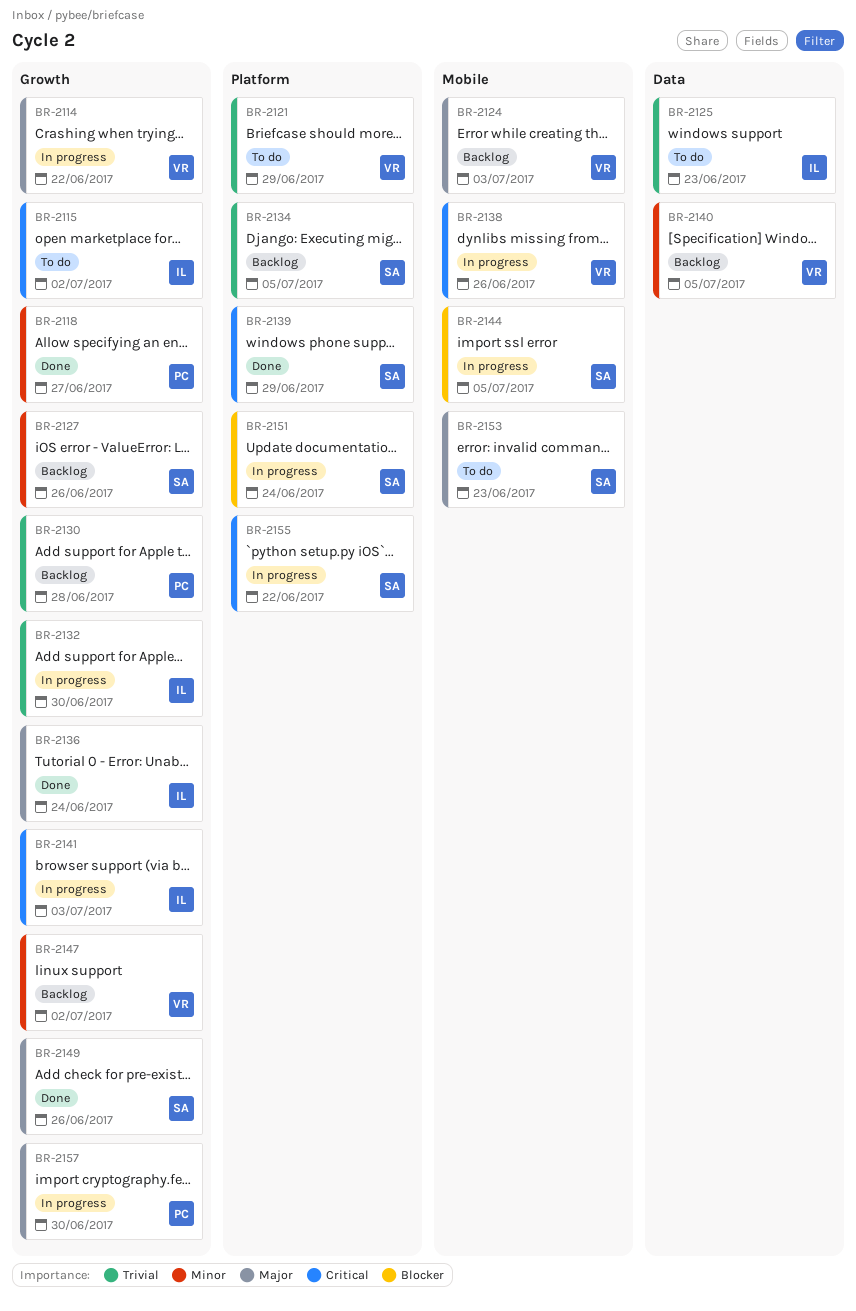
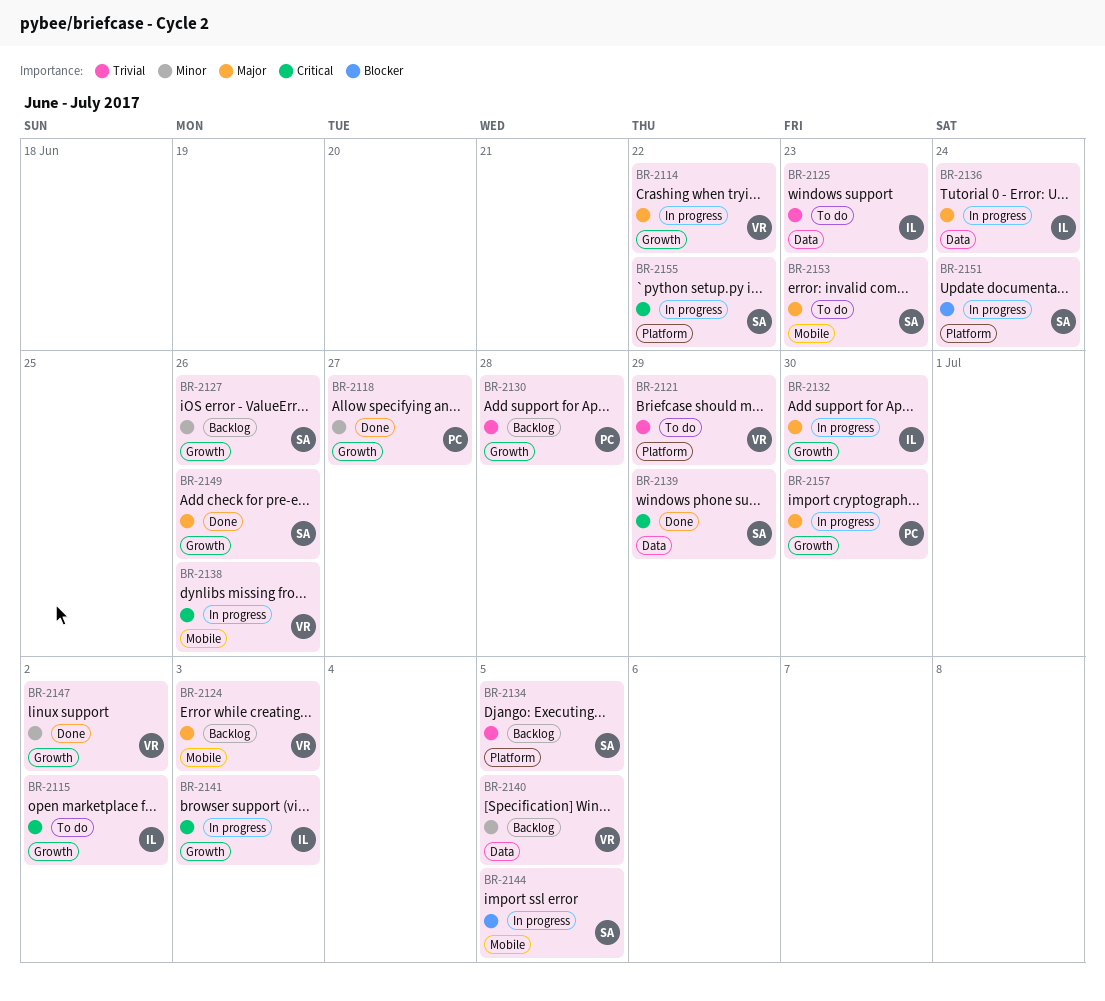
BR-2132, priority: Trivial -> Major
BR-2136, status: Done -> In progress
BR-2136, label: Growth -> Data
BR-2139, label: Platform -> Data
BR-2147, status: Backlog -> Done

